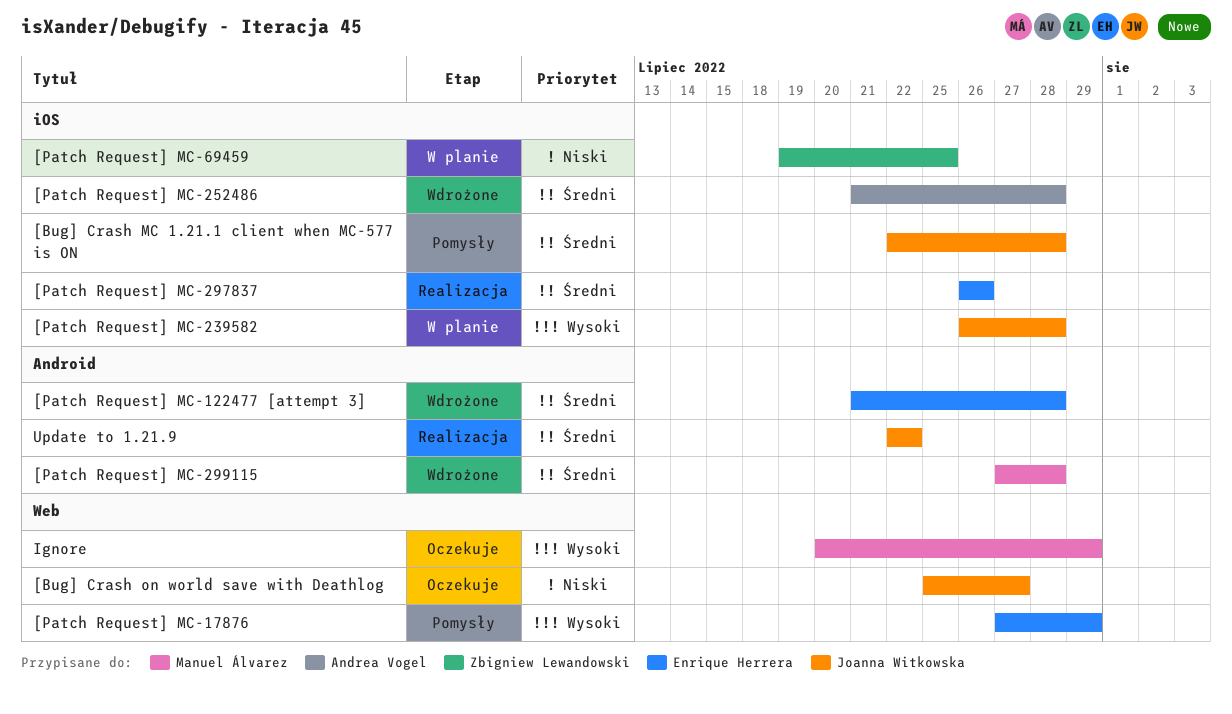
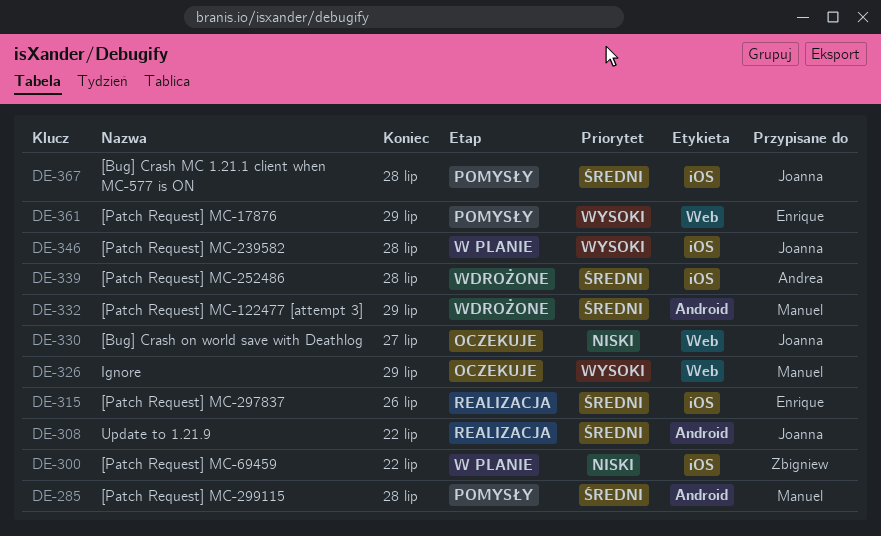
[Patch Request] MC-122477 [attempt 3], owner: Enrique Herrera -> Manuel Álvarez
[Patch Request] MC-122477 [attempt 3], due: Jul 28 -> Jul 29
[Patch Request] MC-299115, status: Wdrożone -> Pomysły
[Patch Request] MC-69459, due: Jul 25 -> Jul 22

